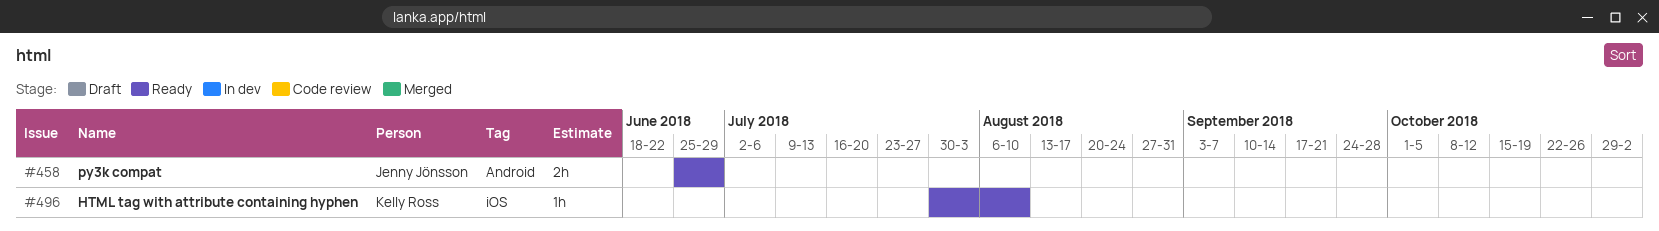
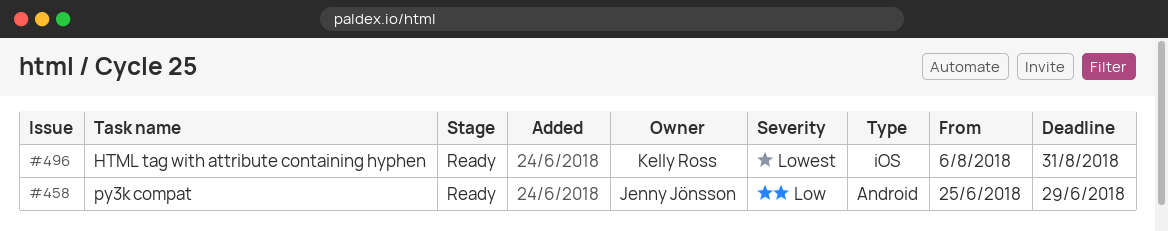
#496, start: Jul 30 -> Aug 6
#496, due: Aug 10 -> Aug 31

